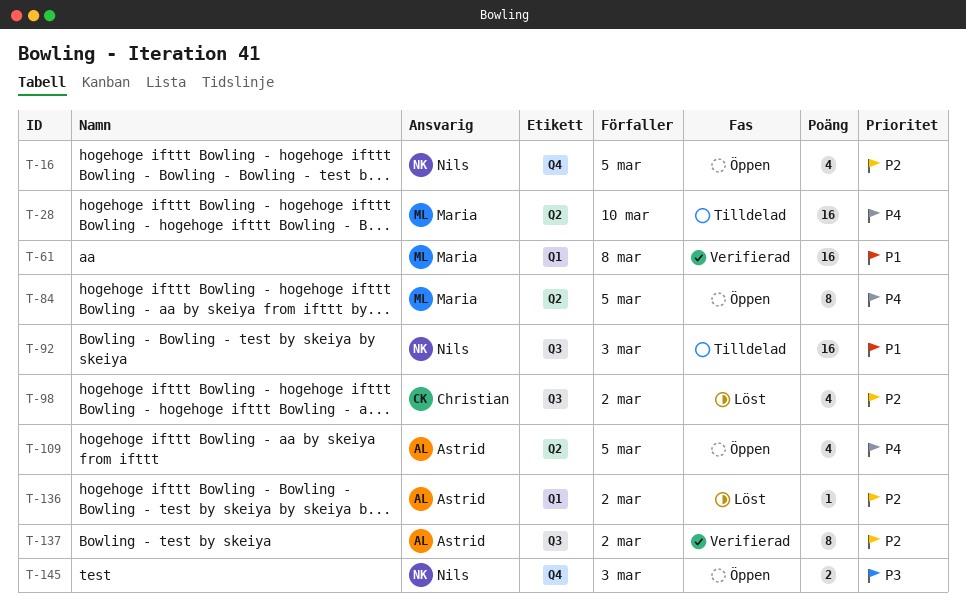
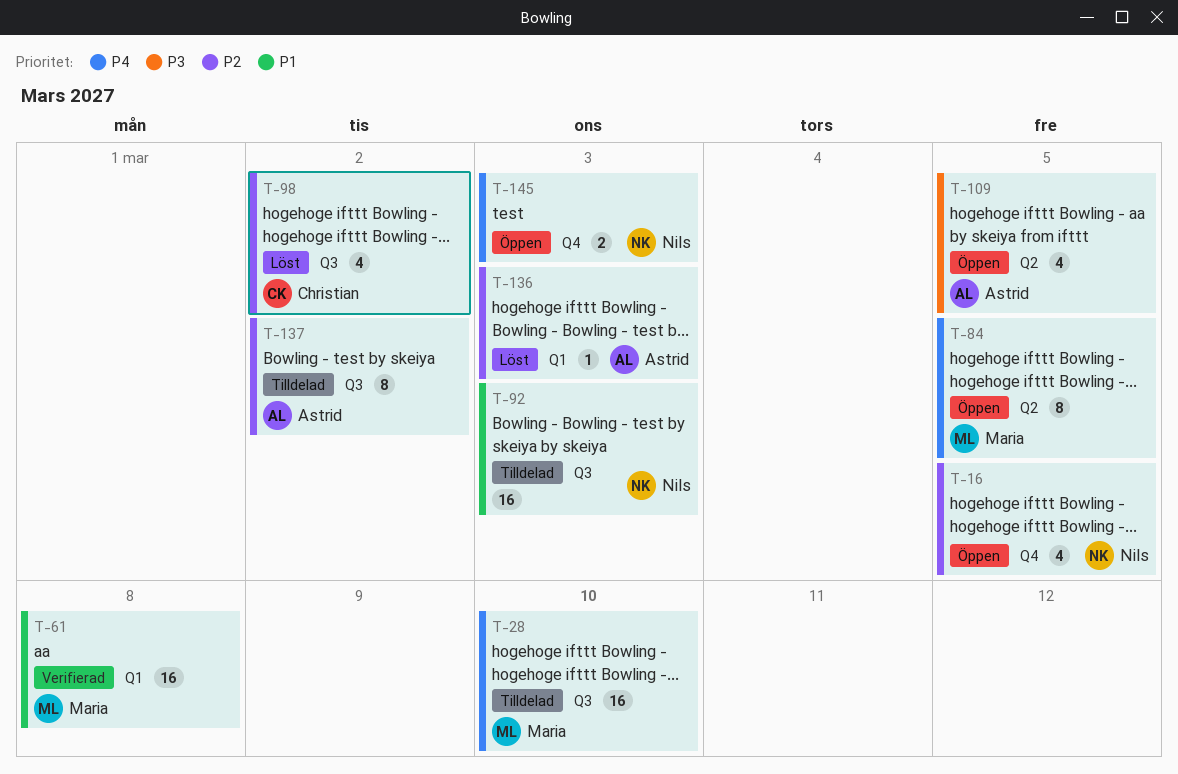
T-28, label: Q2 -> Q3
T-109, priority: P4 -> P3
T-136, due: Mar 2 -> Mar 3
T-137, status: Verifierad -> Tilldelad
T-145, priority: P3 -> P4

